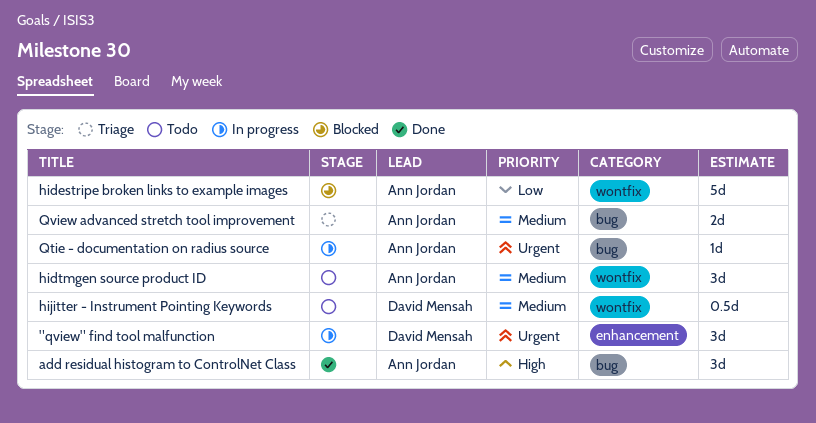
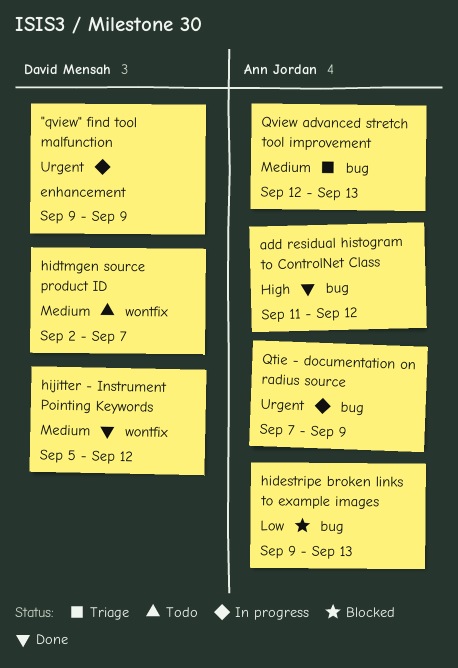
hidestripe broken links to example images, label: wontfix -> bug
hidtmgen source product ID, owner: Ann Jordan -> David Mensah
hijitter - Instrument Pointing Keywords, status: Todo -> Done

